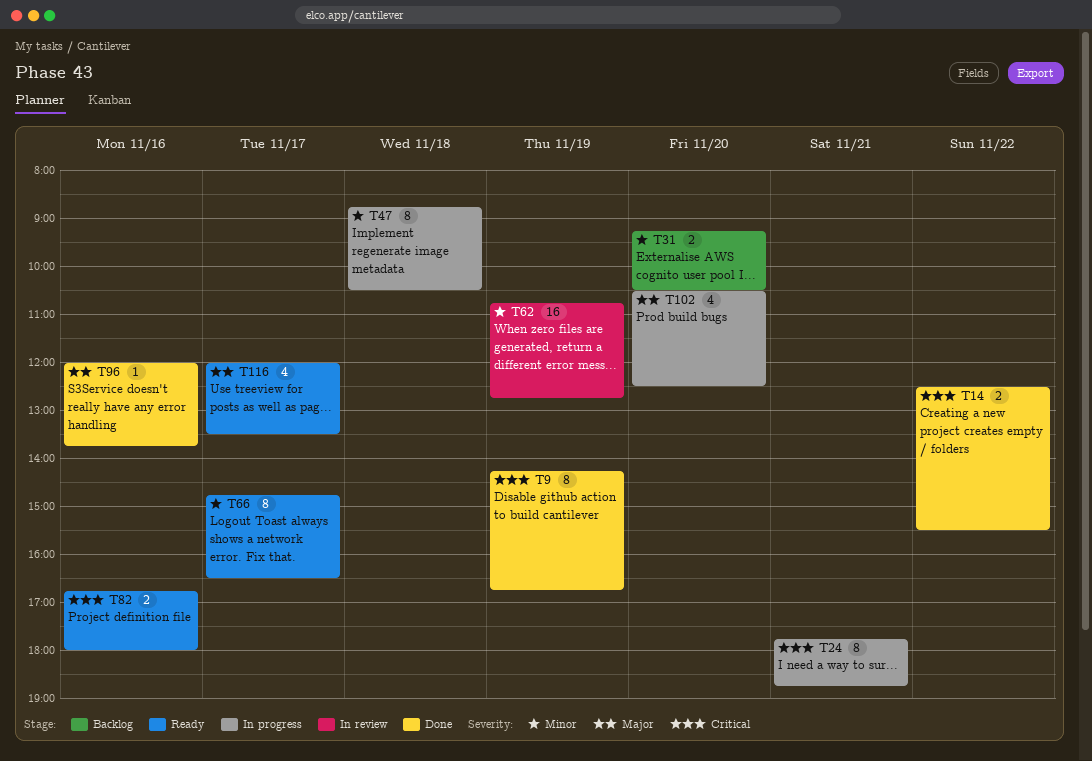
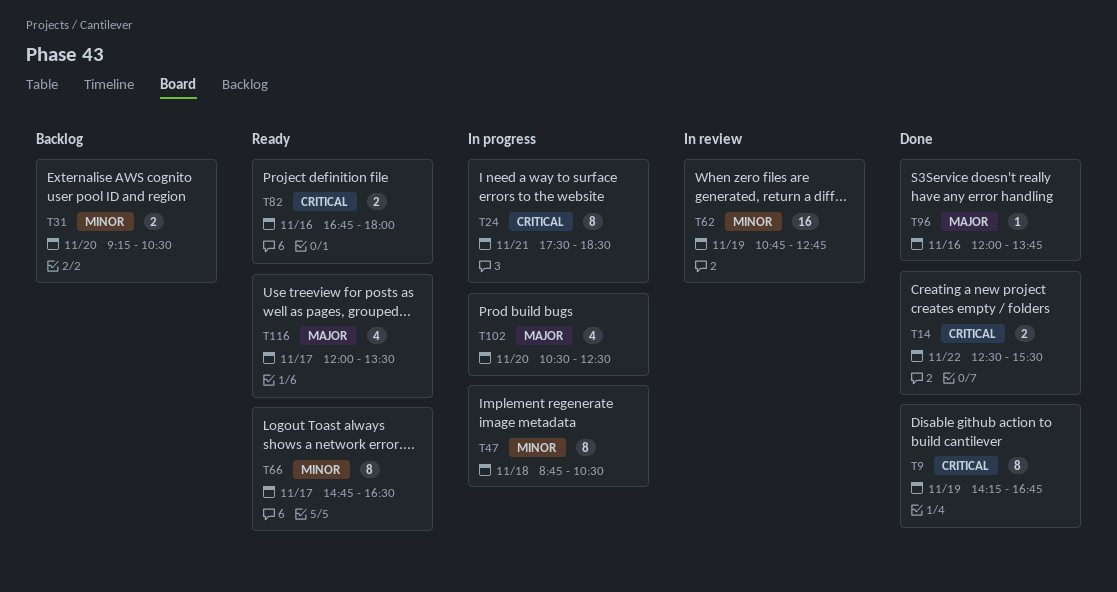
T24, begins: 17:45 -> 17:30
T24, ends: 18:45 -> 18:30

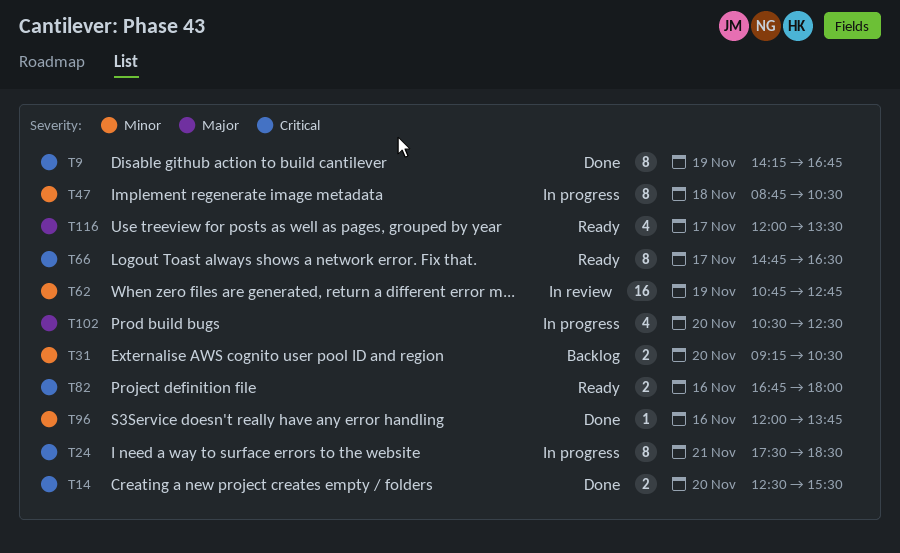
T14, day: Nov 22 -> Nov 20
T66, priority: Minor -> Critical
T96, priority: Major -> Minor

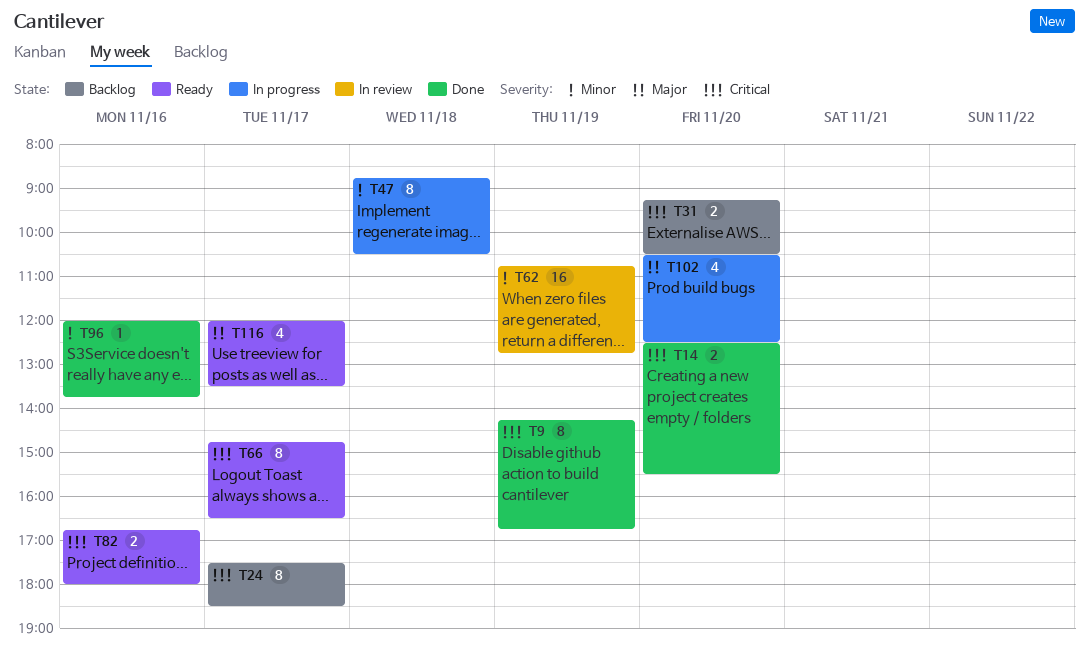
T24, status: In progress -> Backlog
T24, day: Nov 21 -> Nov 17
T31, priority: Minor -> Critical

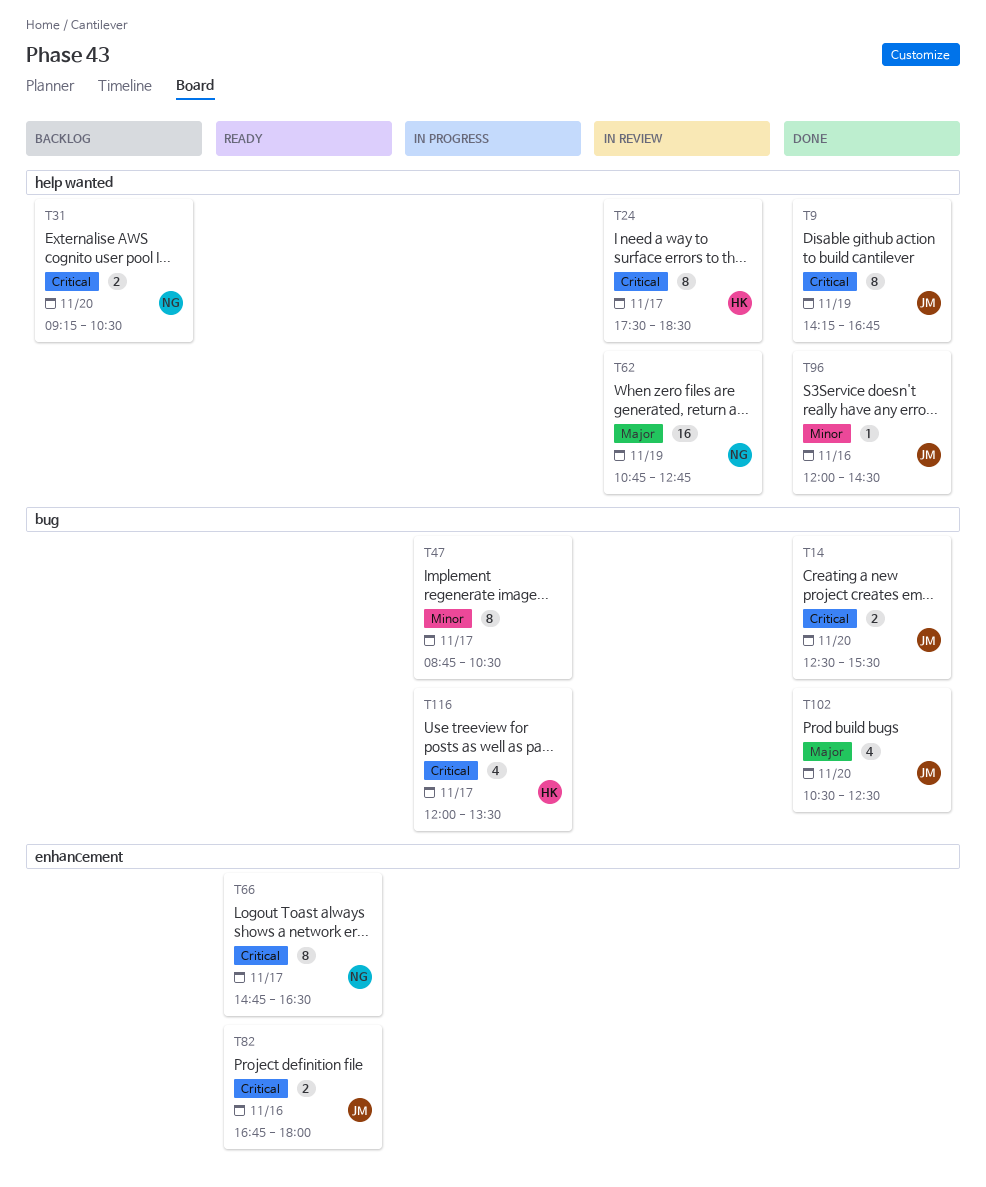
T24, status: Backlog -> In review
T47, day: Nov 18 -> Nov 17
T62, priority: Minor -> Major
T96, ends: 13:45 -> 14:30
T102, status: In progress -> Done
T116, status: Ready -> In progress
T116, priority: Major -> Critical

